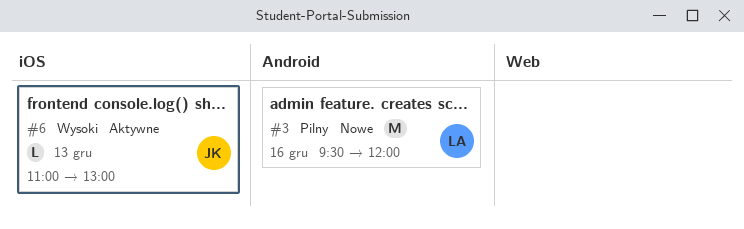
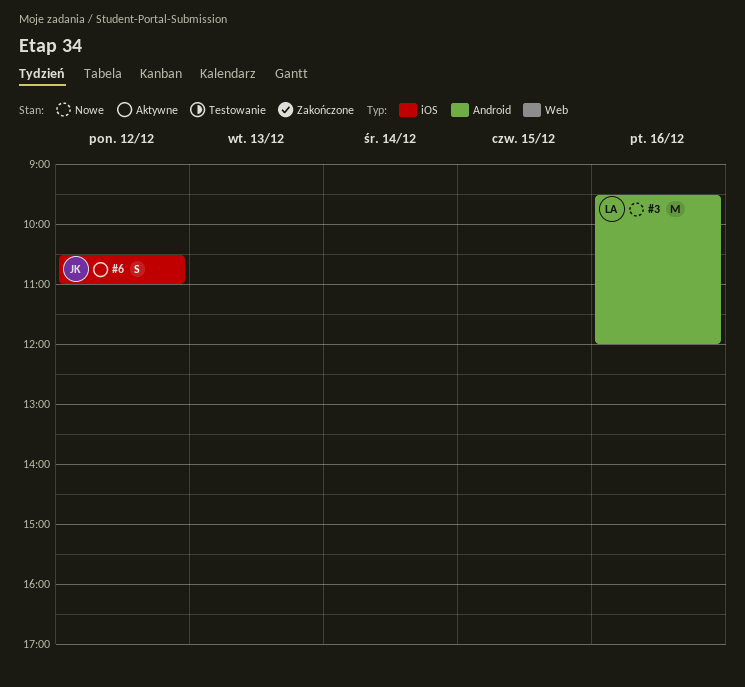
#6, estimate: L -> S
#6, day: Dec 13 -> Dec 12
#6, begins: 11:00 -> 10:30
#6, ends: 13:00 -> 11:00

